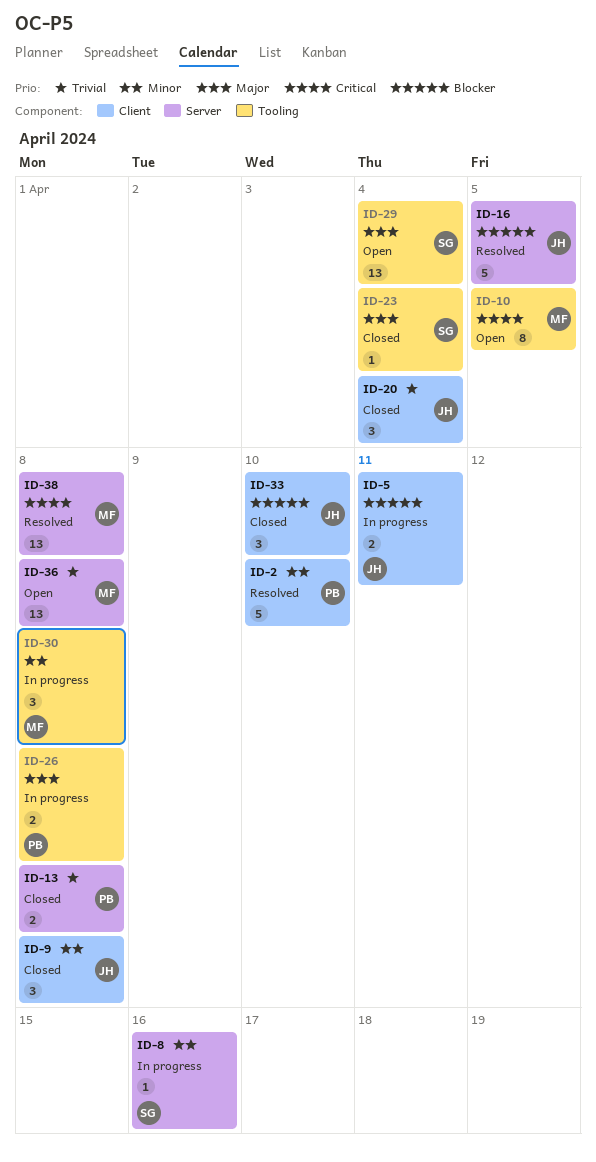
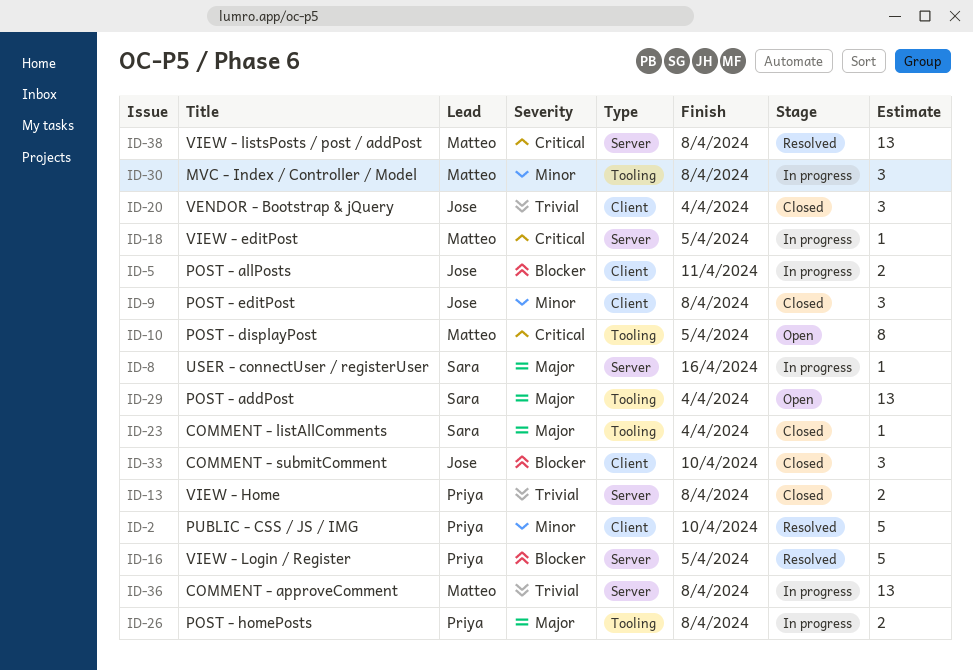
ID-8, priority: Minor -> Major
ID-16, owner: Jose -> Priya
ID-18: none -> present
ID-36, status: Open -> In progress

